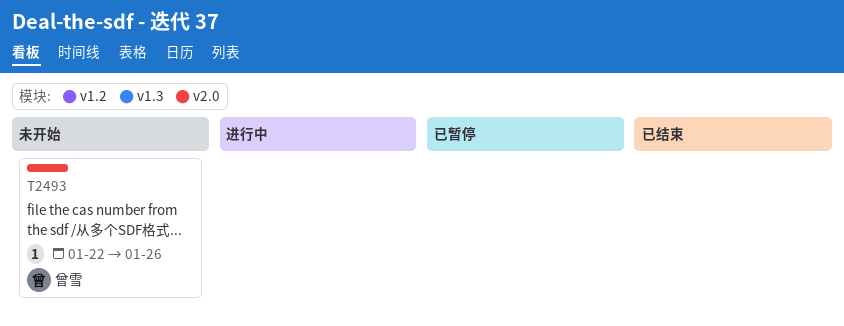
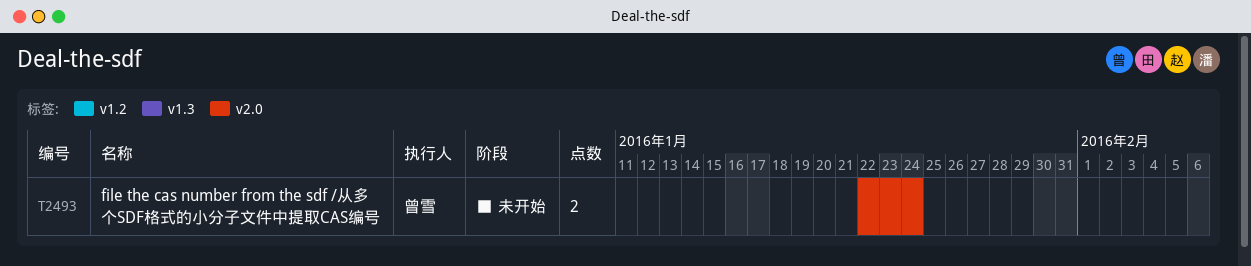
T2493, estimate: 1 -> 2
T2493, due: Jan 26 -> Jan 24

